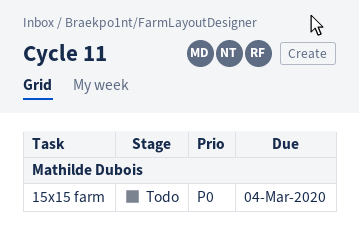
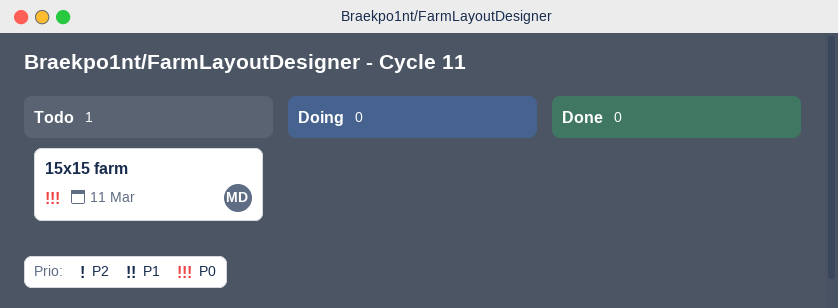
15x15 farm, due: Mar 4 -> Mar 11

